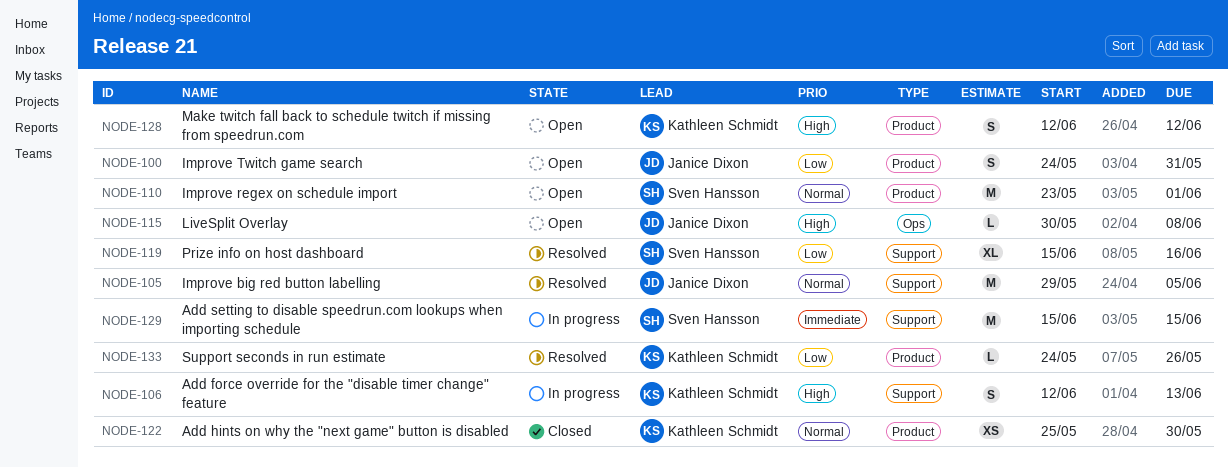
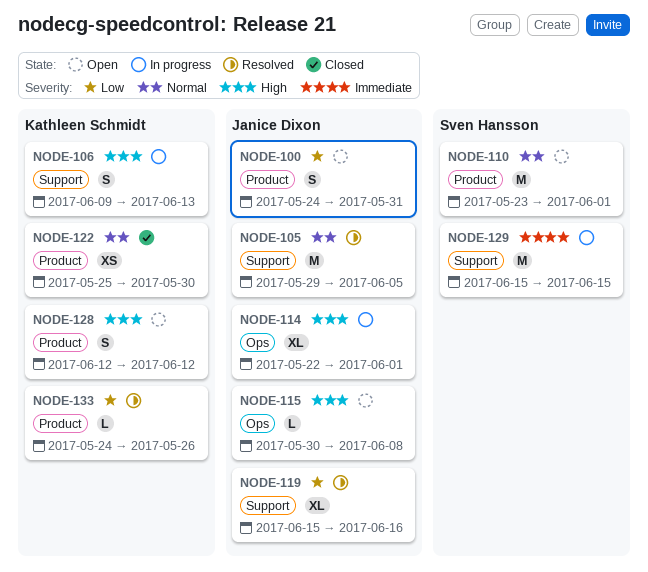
NODE-106, start: Jun 12 -> Jun 9
NODE-114: none -> present
NODE-119, owner: Sven Hansson -> Janice Dixon

